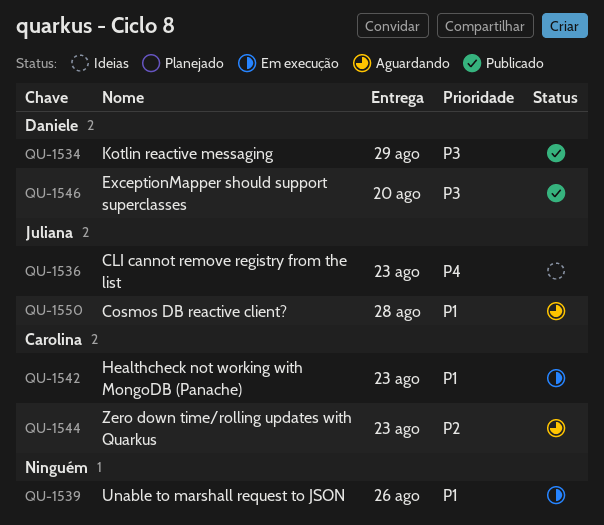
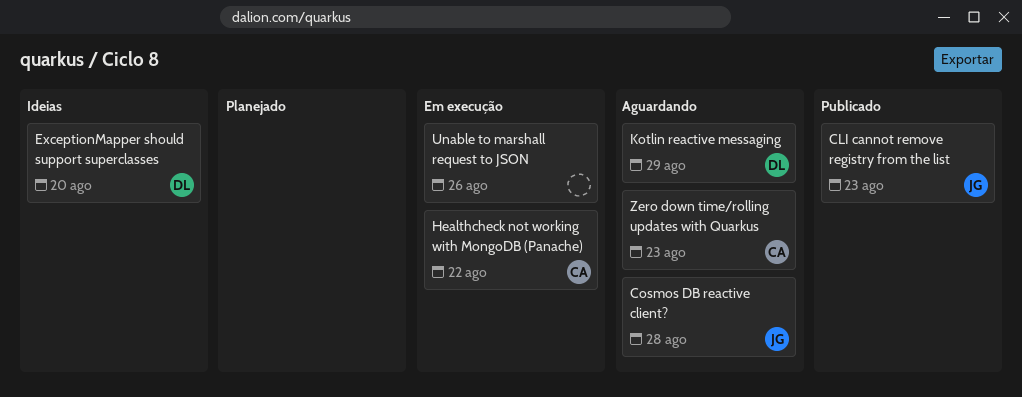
CLI cannot remove registry from the list, status: Ideias -> Publicado
ExceptionMapper should support superclasses, status: Publicado -> Ideias
Healthcheck not working with MongoDB (Panache), due: Aug 23 -> Aug 22
Kotlin reactive messaging, status: Publicado -> Aguardando

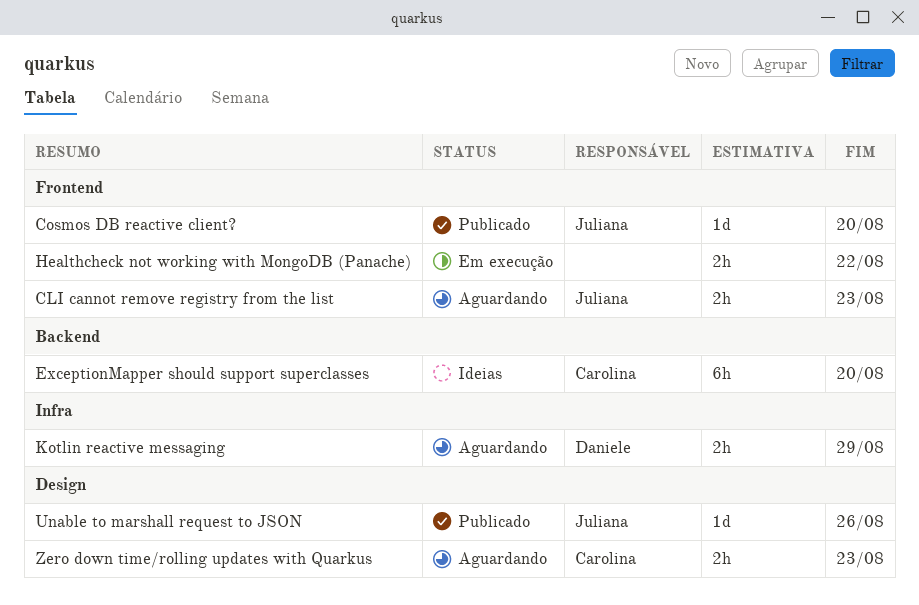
CLI cannot remove registry from the list, status: Publicado -> Aguardando
Cosmos DB reactive client?, status: Aguardando -> Publicado
Cosmos DB reactive client?, due: Aug 28 -> Aug 20
ExceptionMapper should support superclasses, owner: Daniele -> Carolina
Healthcheck not working with MongoDB (Panache), owner: Carolina -> none
Unable to marshall request to JSON, status: Em execução -> Publicado
Unable to marshall request to JSON, owner: none -> Juliana

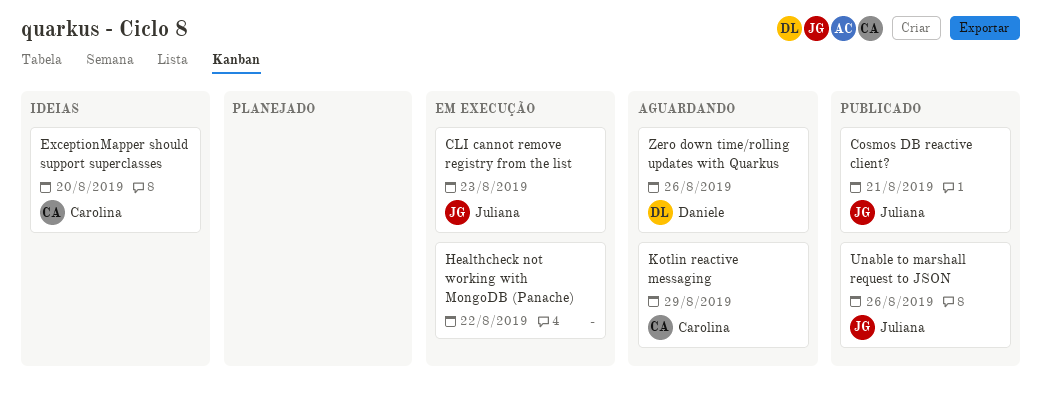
CLI cannot remove registry from the list, status: Aguardando -> Em execução
Cosmos DB reactive client?, due: Aug 20 -> Aug 21
Kotlin reactive messaging, owner: Daniele -> Carolina
Zero down time/rolling updates with Quarkus, owner: Carolina -> Daniele
Zero down time/rolling updates with Quarkus, due: Aug 23 -> Aug 26

